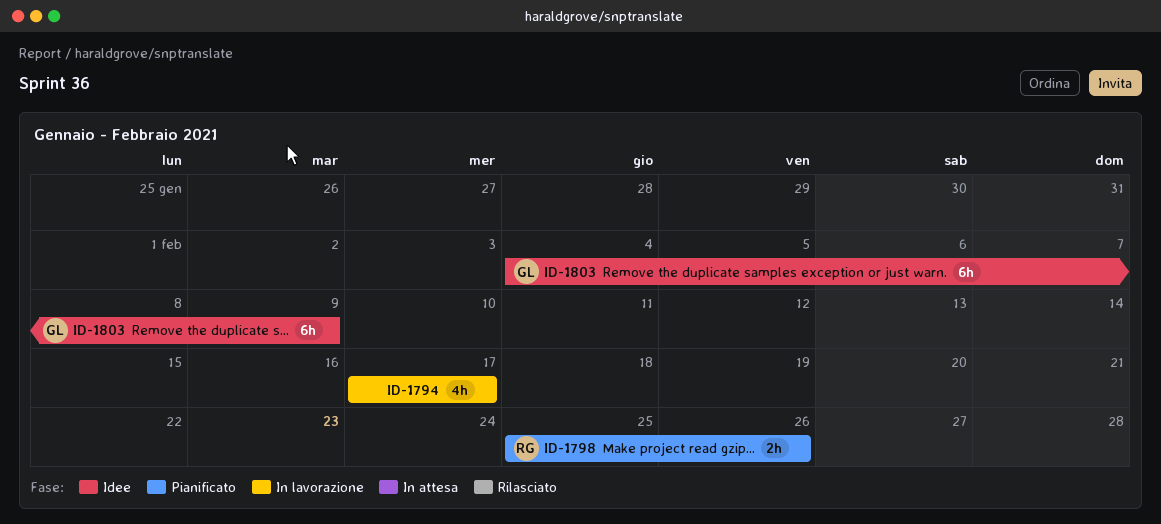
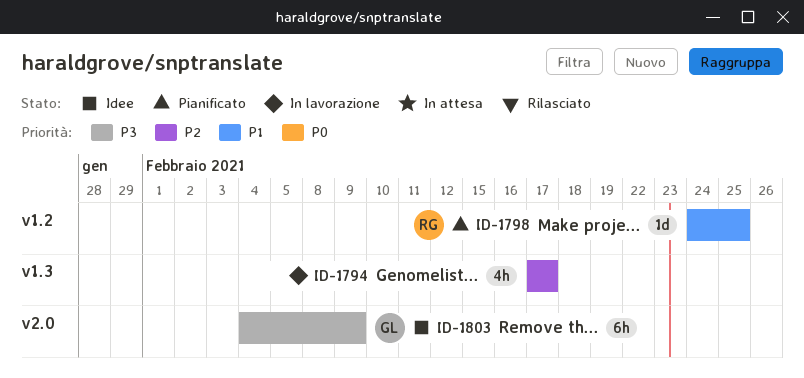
ID-1798, estimate: 2h -> 1d
ID-1798, start: Feb 25 -> Feb 24
ID-1798, due: Feb 26 -> Feb 25

